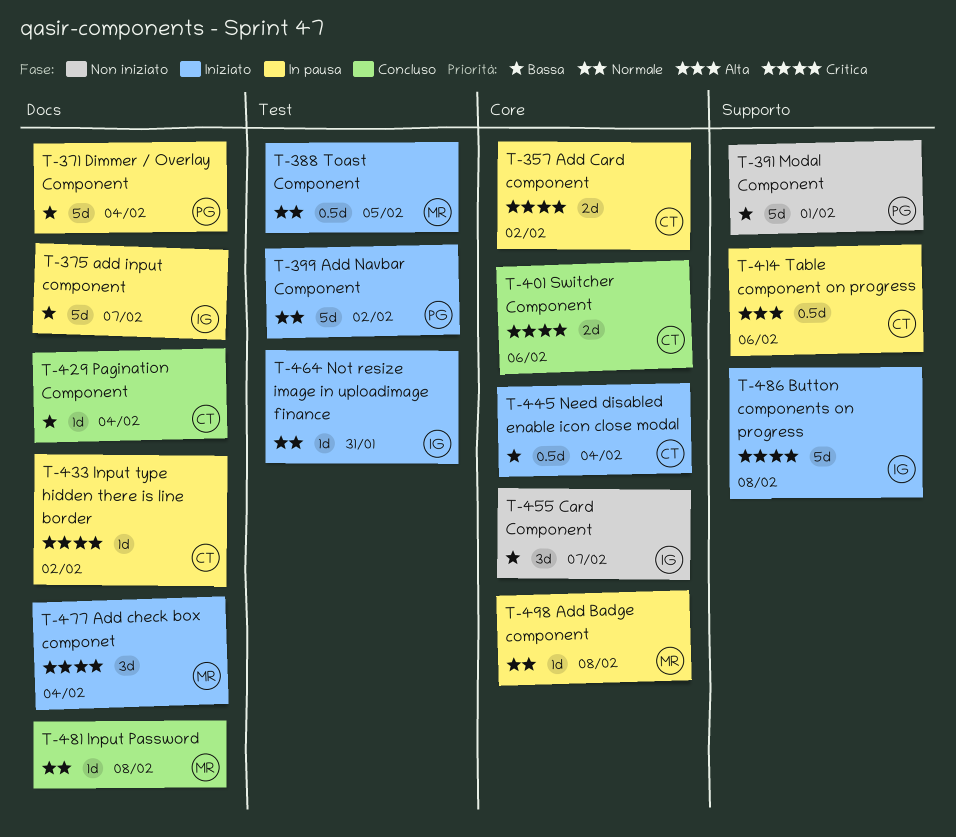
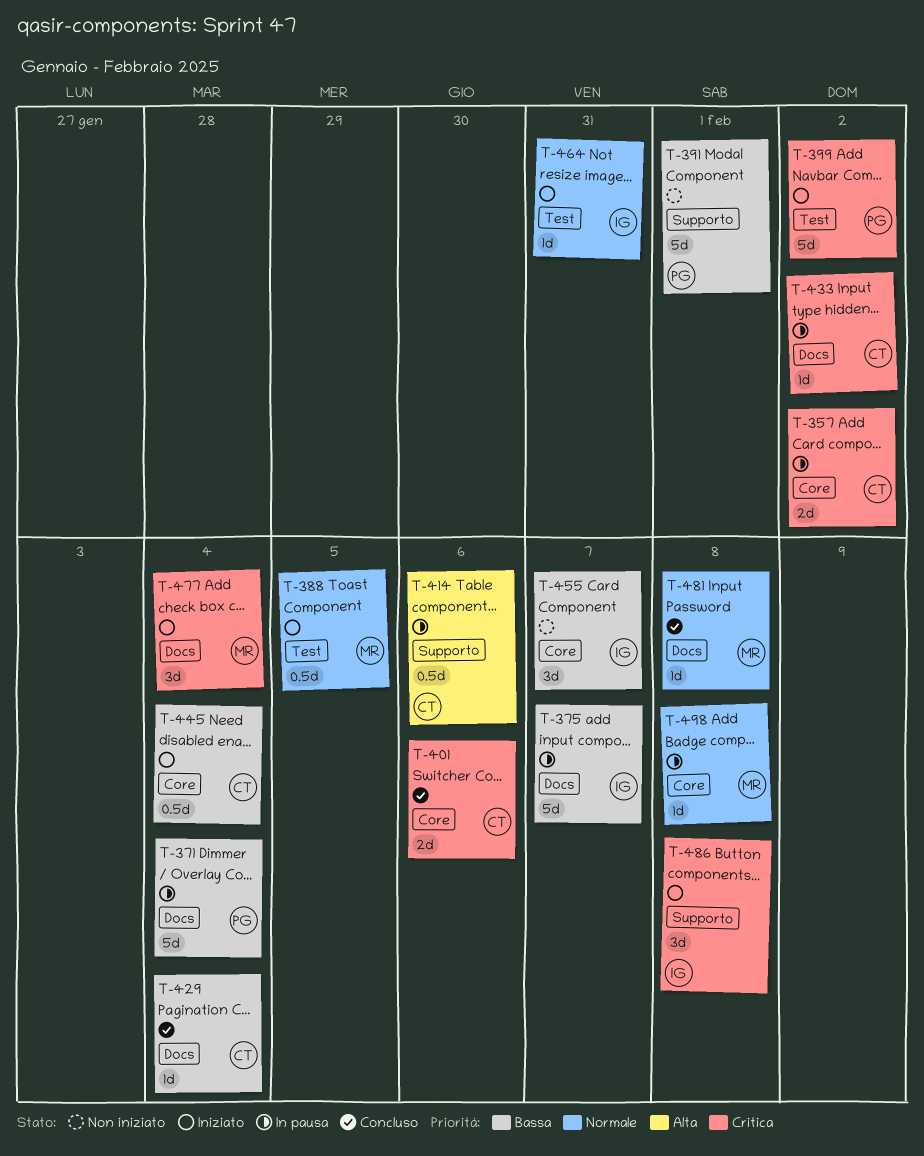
T-399, priority: Normale -> Critica
T-486, estimate: 5d -> 3d

